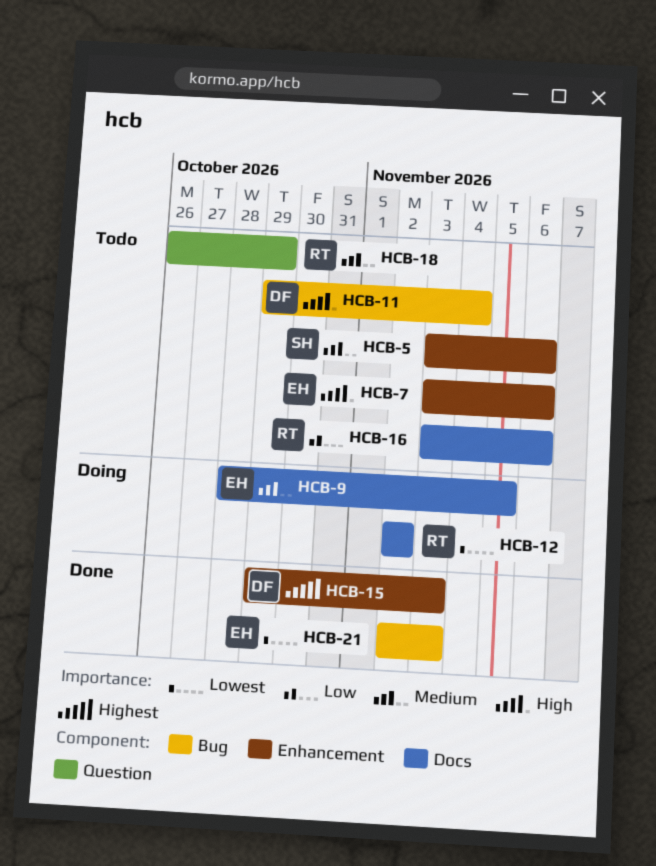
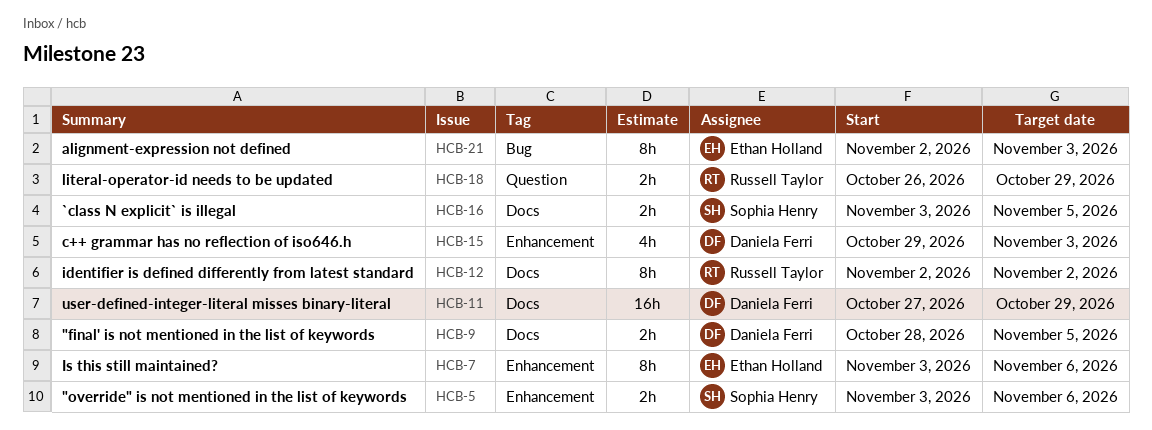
HCB-9, owner: Ethan Holland -> Daniela Ferri
HCB-11, label: Bug -> Docs
HCB-11, start: Oct 29 -> Oct 27
HCB-11, due: Nov 4 -> Oct 29
HCB-16, owner: Russell Taylor -> Sophia Henry
HCB-16, due: Nov 6 -> Nov 5

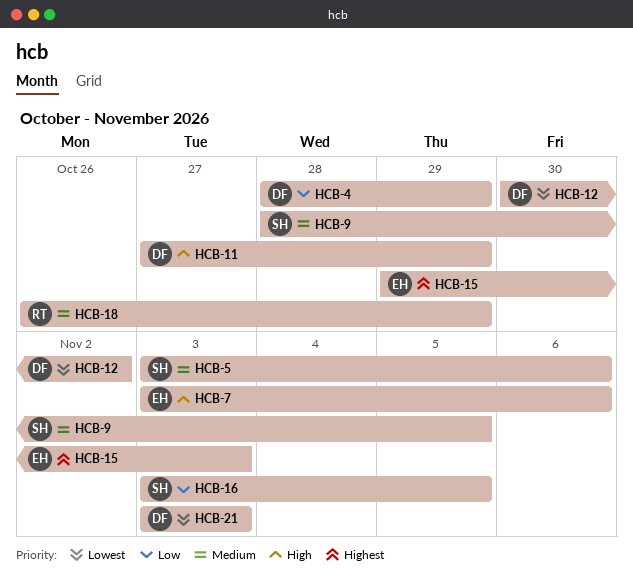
HCB-4: none -> present
HCB-9, owner: Daniela Ferri -> Sophia Henry
HCB-12, owner: Russell Taylor -> Daniela Ferri
HCB-12, start: Nov 2 -> Oct 30
HCB-15, owner: Daniela Ferri -> Ethan Holland
HCB-21, owner: Ethan Holland -> Daniela Ferri
HCB-21, start: Nov 2 -> Nov 3

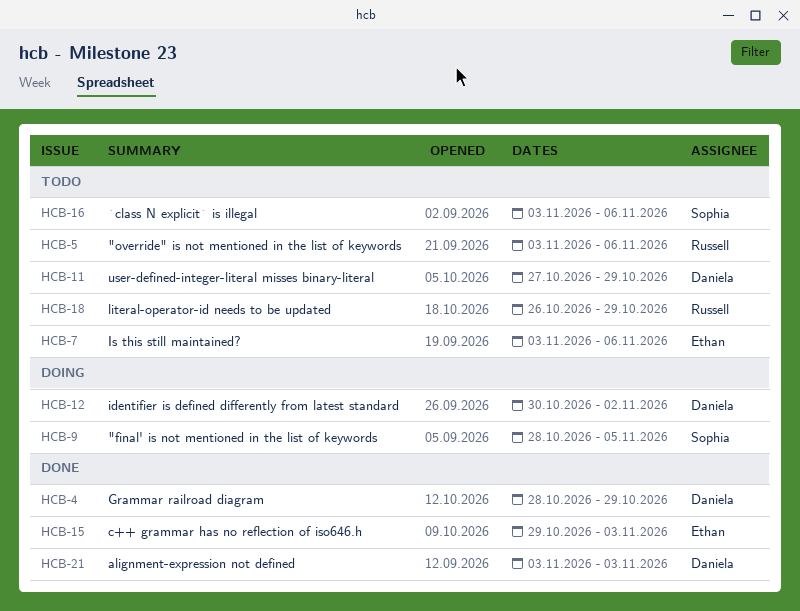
HCB-5, owner: Sophia -> Russell
HCB-16, due: Nov 5 -> Nov 6

